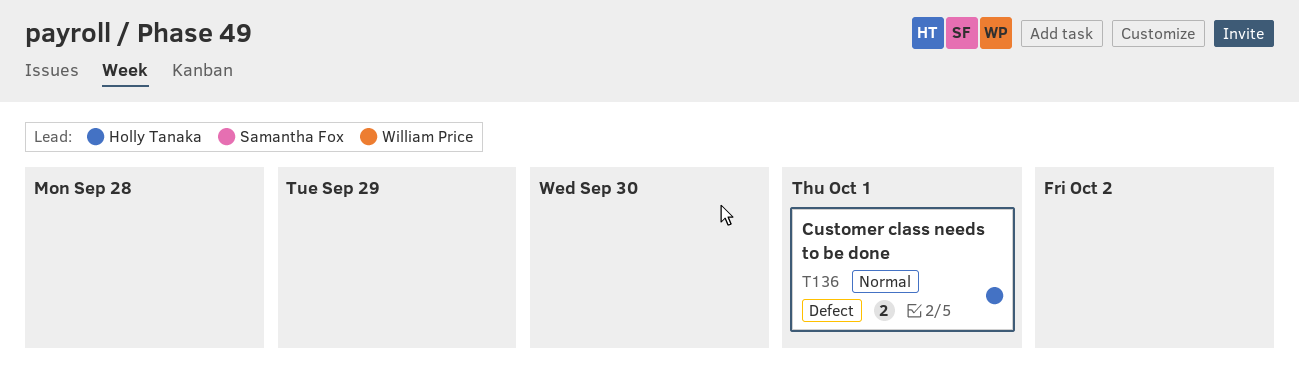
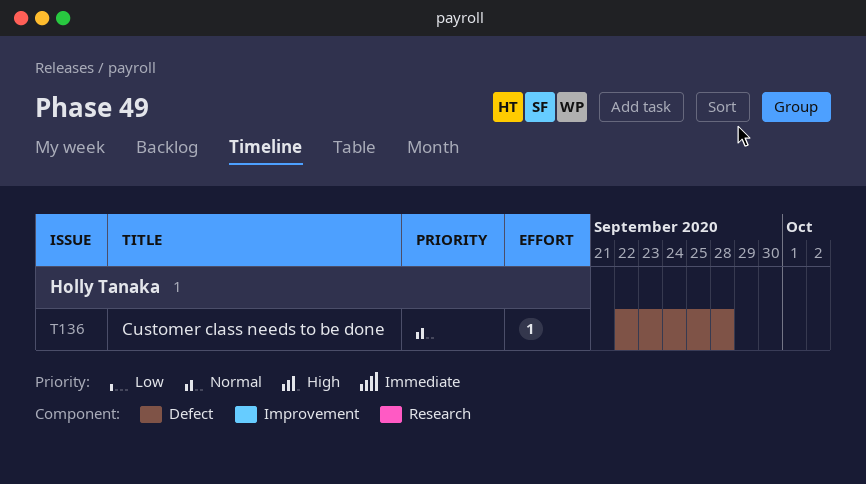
T136, estimate: 2 -> 1
T136, due: Oct 1 -> Sep 28

